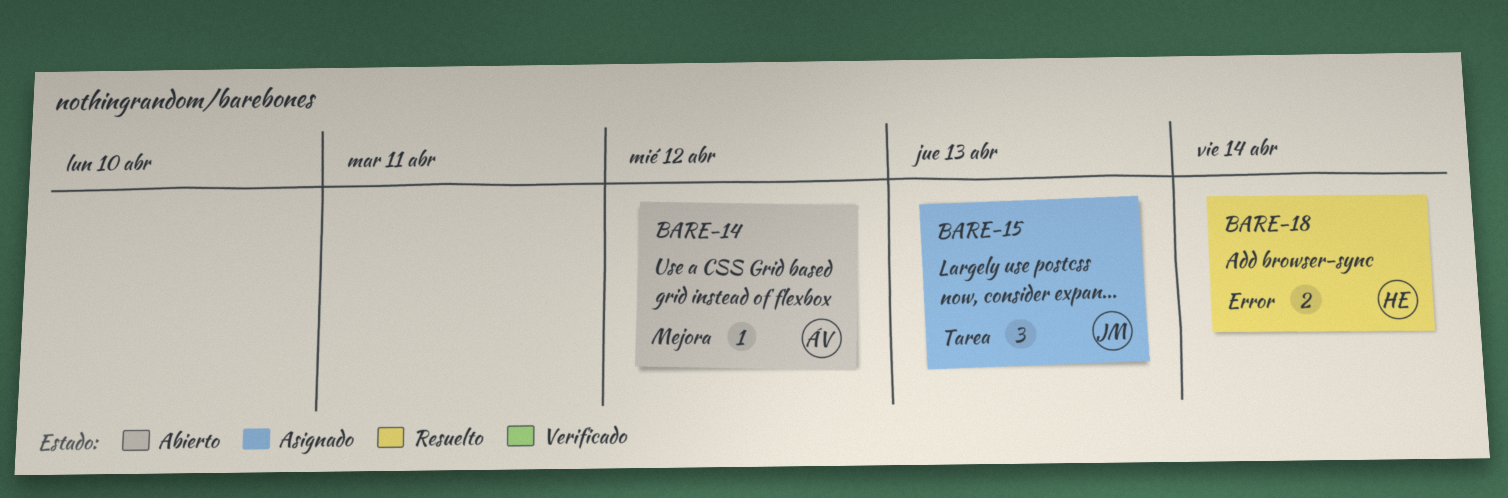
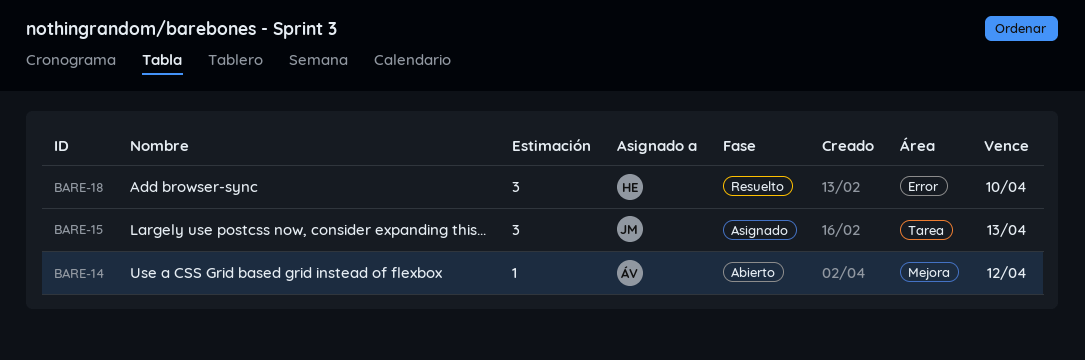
BARE-18, estimate: 2 -> 3
BARE-18, due: Apr 14 -> Apr 10

